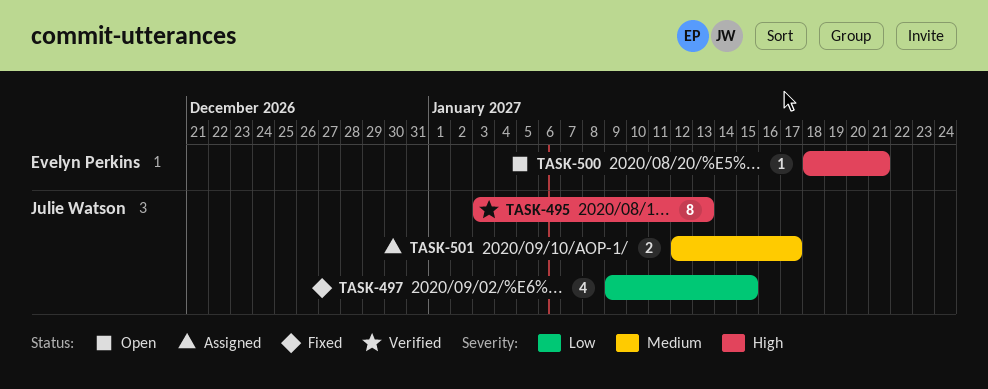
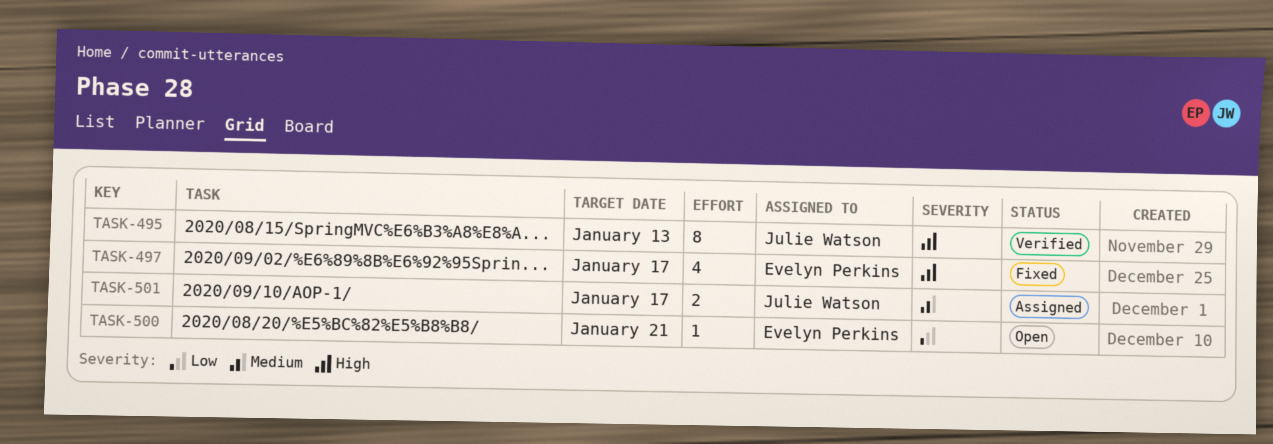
TASK-497, owner: Julie Watson -> Evelyn Perkins
TASK-497, priority: Low -> High
TASK-497, due: Jan 15 -> Jan 17
TASK-500, priority: High -> Low

